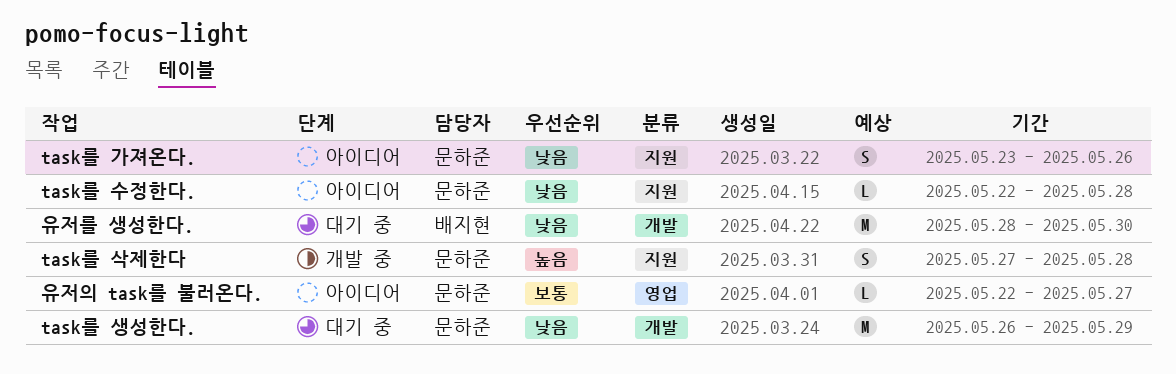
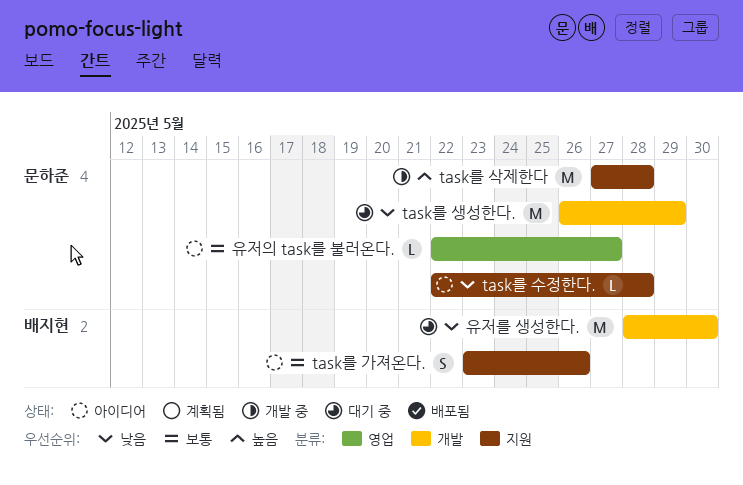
task를 가져온다., owner: 문하준 -> 배지현
task를 가져온다., priority: 낮음 -> 보통
task를 삭제한다, estimate: S -> M

